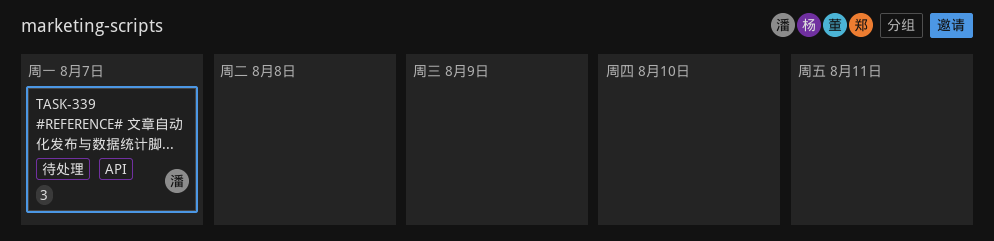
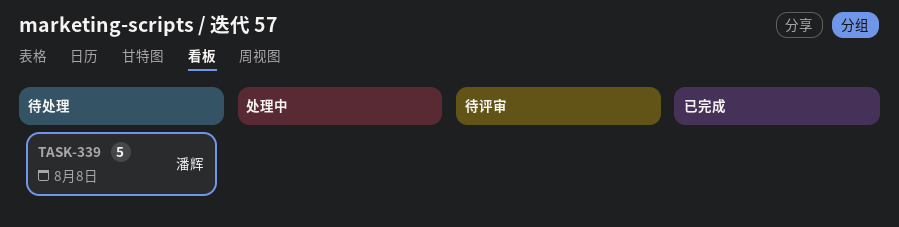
TASK-339, estimate: 3 -> 5
TASK-339, due: Aug 7 -> Aug 8

